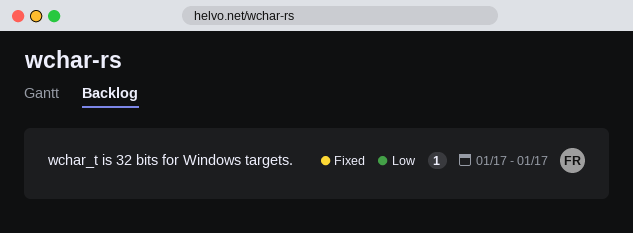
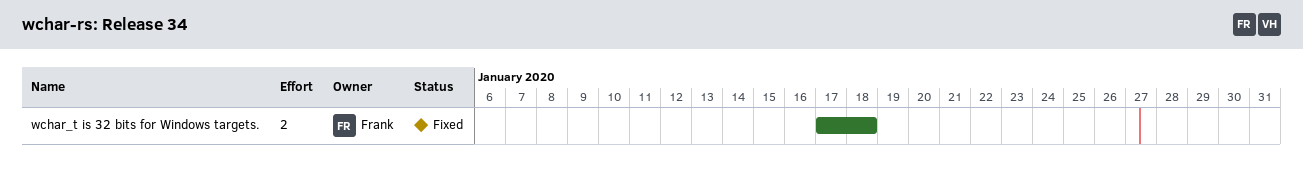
wchar_t is 32 bits for Windows targets., estimate: 1 -> 2
wchar_t is 32 bits for Windows targets., due: Jan 17 -> Jan 18

